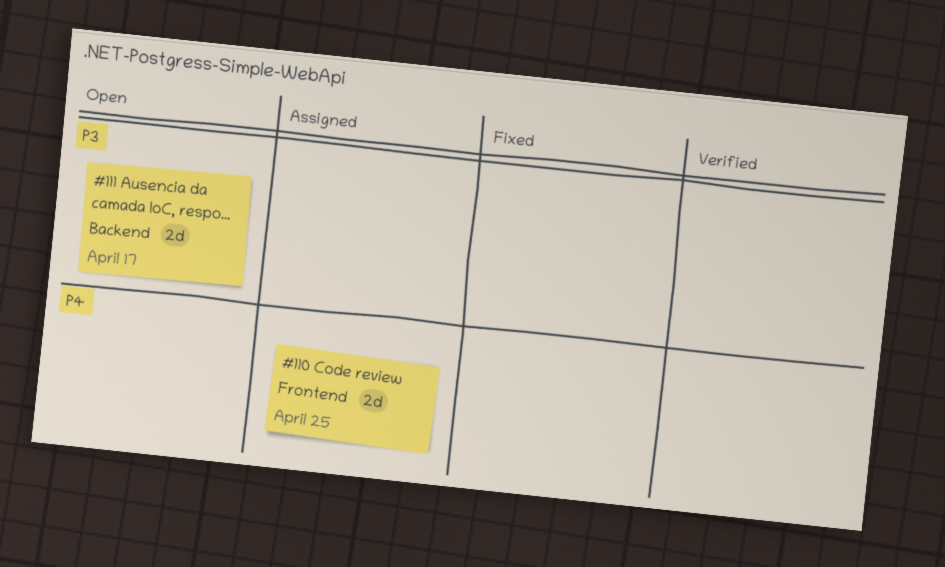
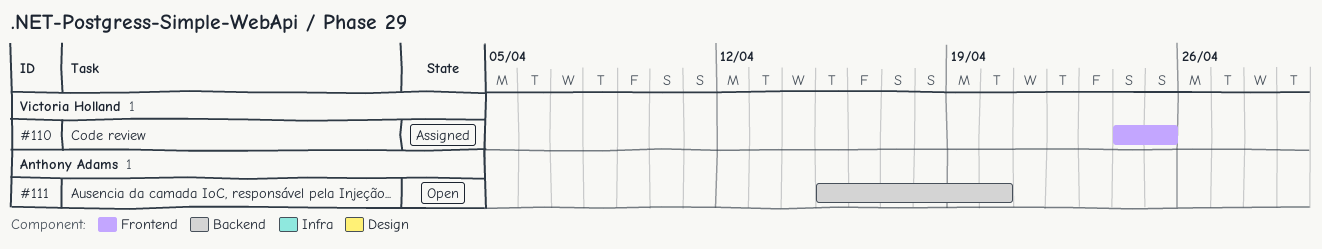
#111, due: Apr 17 -> Apr 20

